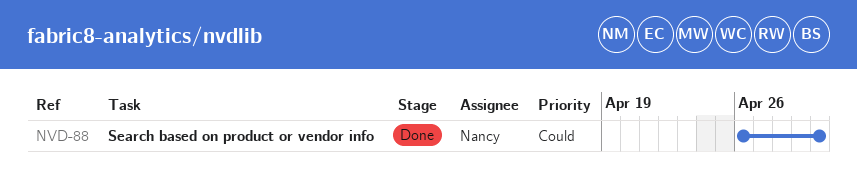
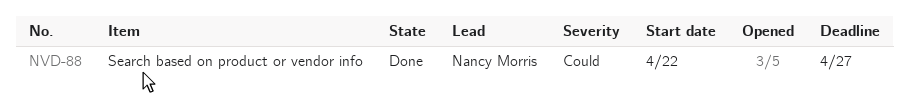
NVD-88, start: Apr 26 -> Apr 22
NVD-88, due: Apr 30 -> Apr 27

